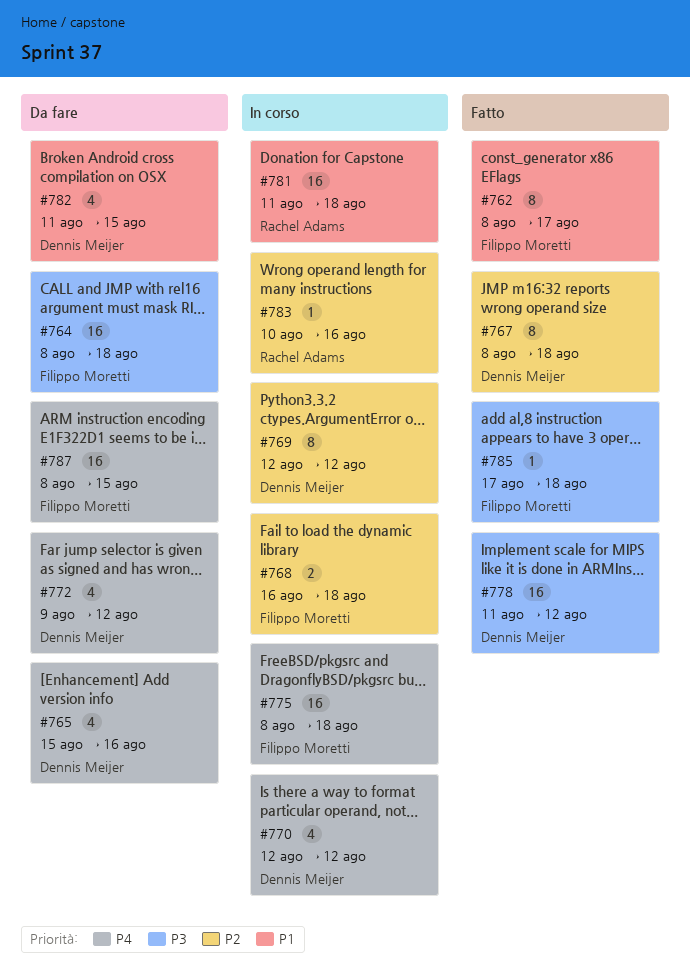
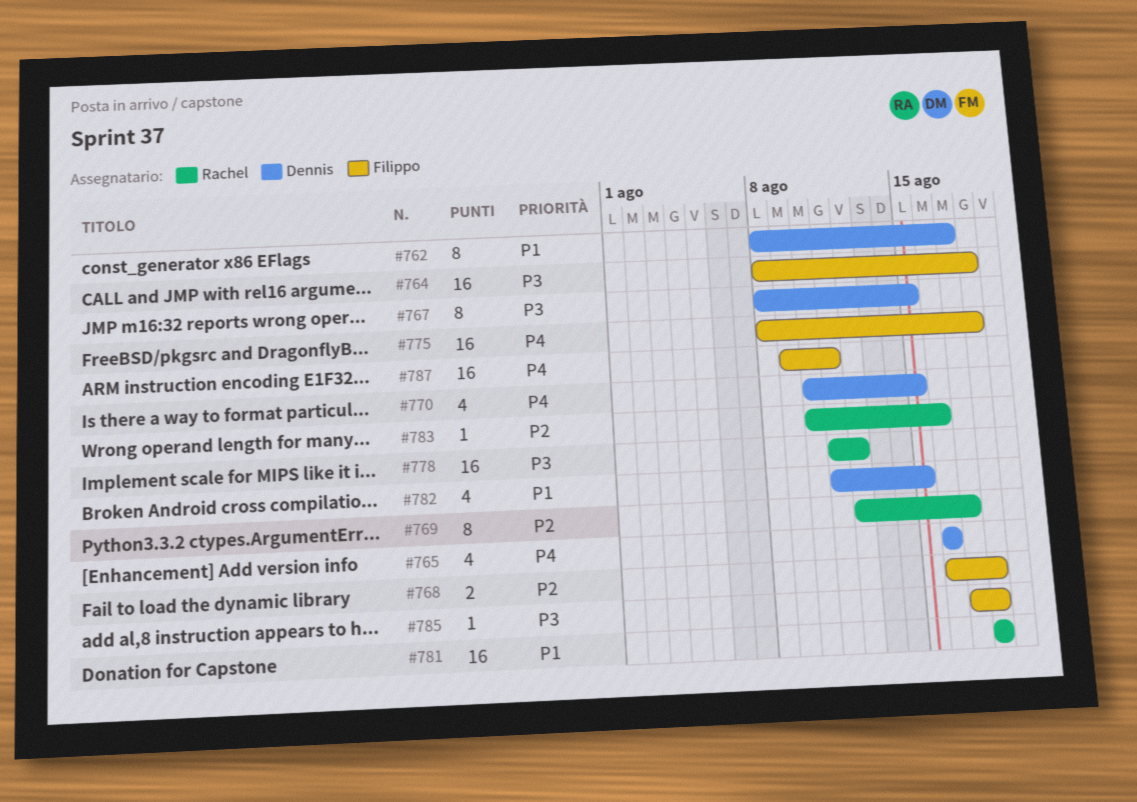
#762, owner: Filippo Moretti -> Dennis Meijer
#765, start: Aug 15 -> Aug 16
#767, priority: P2 -> P3
#767, due: Aug 18 -> Aug 15
#769, owner: Dennis Meijer -> Rachel Adams
#769, due: Aug 12 -> Aug 17
#770, start: Aug 12 -> Aug 10
#770, due: Aug 12 -> Aug 15
#772: present -> none
#778, owner: Dennis Meijer -> Rachel Adams
#781, start: Aug 11 -> Aug 18
#787, start: Aug 8 -> Aug 9
#787, due: Aug 15 -> Aug 11

